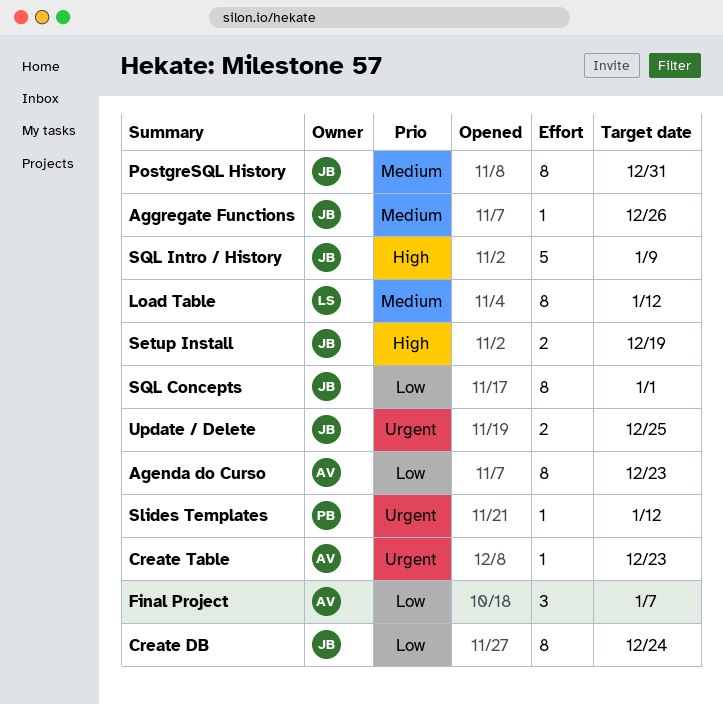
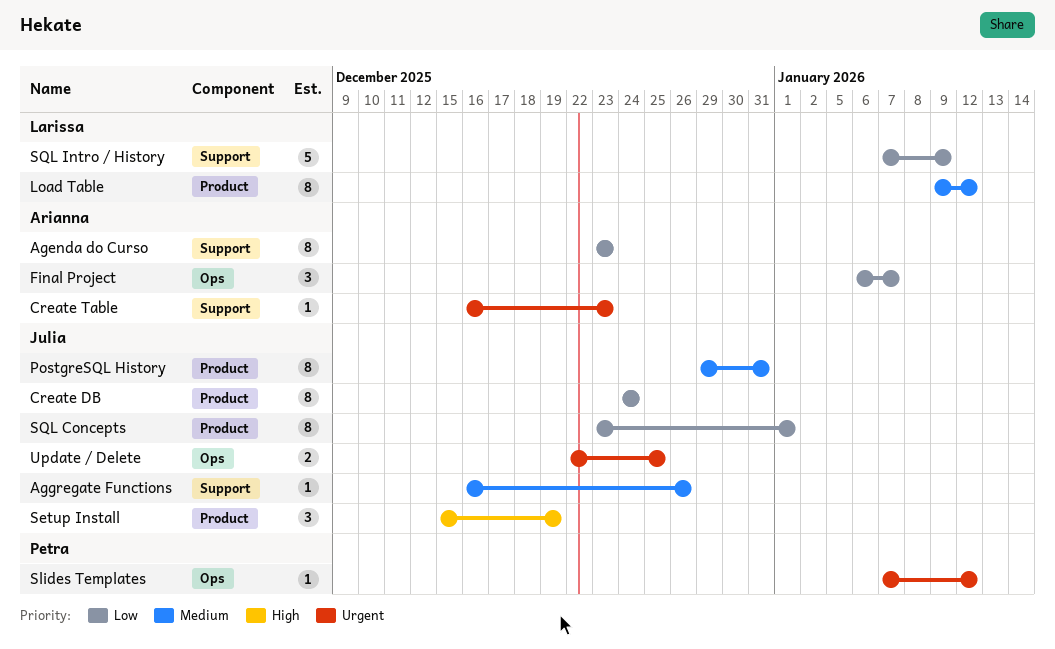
Setup Install, estimate: 2 -> 3
SQL Intro / History, owner: Julia -> Larissa
SQL Intro / History, priority: High -> Low

